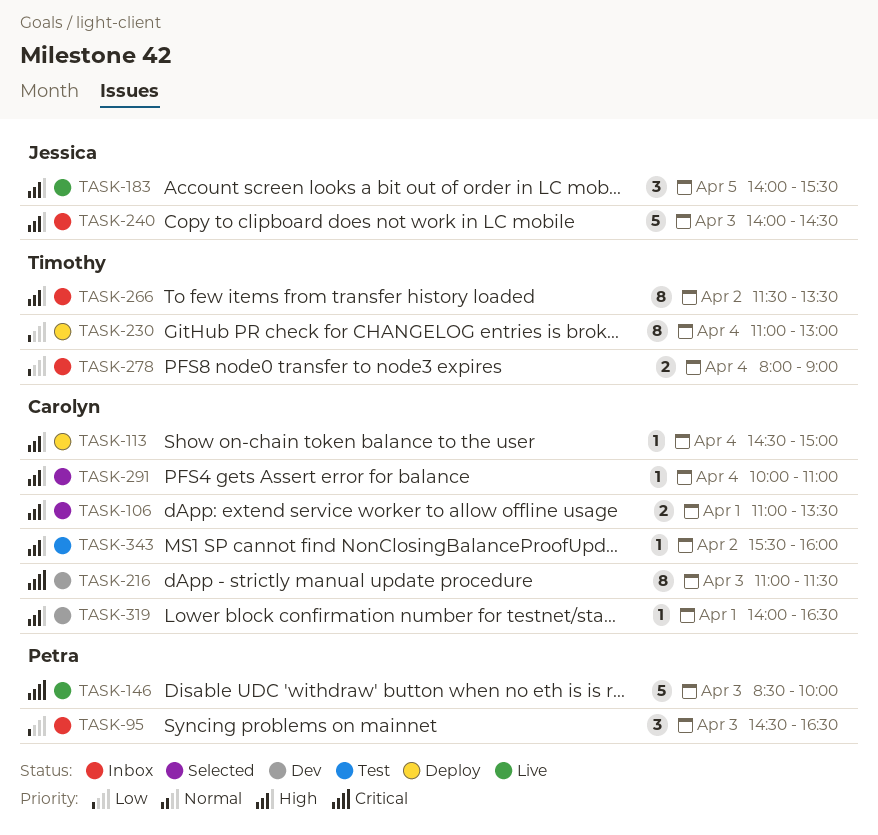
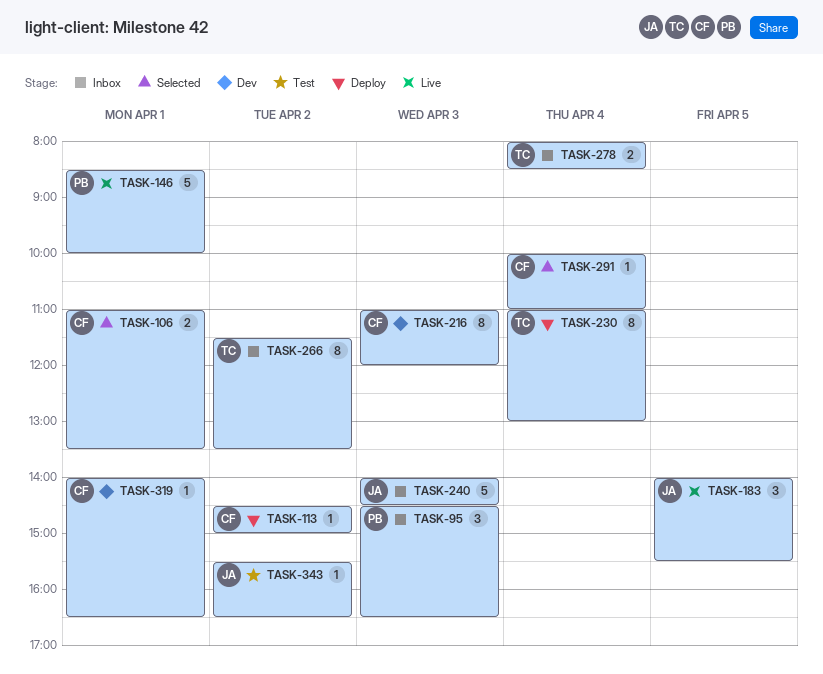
TASK-113, day: Apr 4 -> Apr 2
TASK-146, day: Apr 3 -> Apr 1
TASK-216, ends: 11:30 -> 12:00
TASK-278, ends: 09:00 -> 08:30
TASK-343, owner: Carolyn -> Jessica
TASK-343, ends: 16:00 -> 16:30

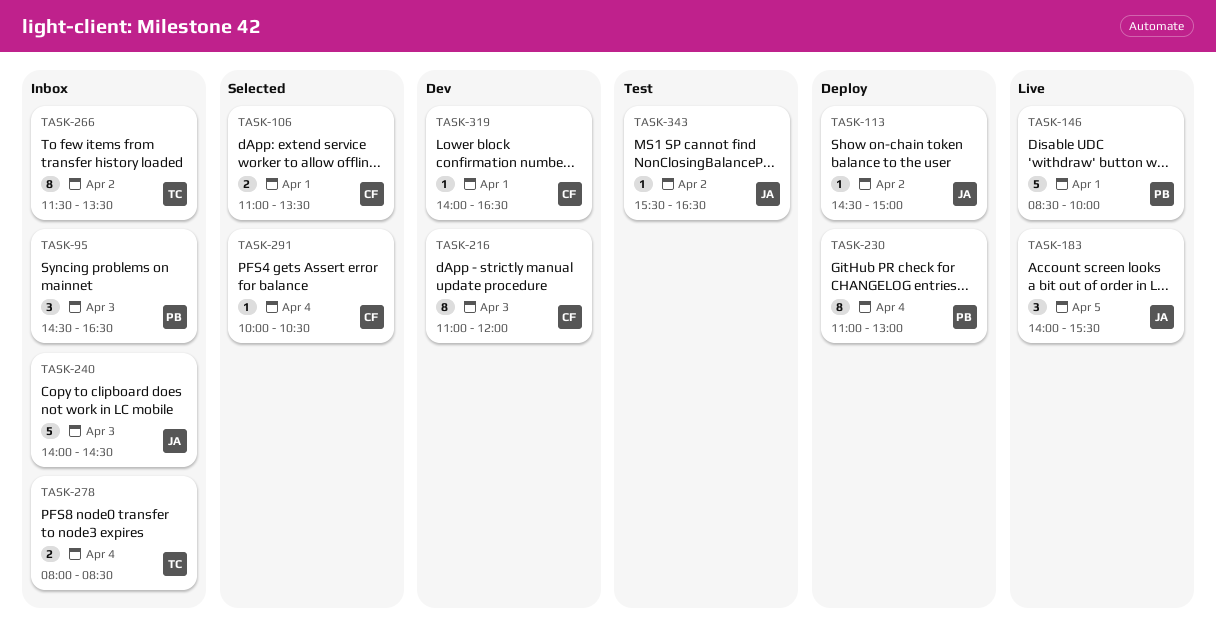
TASK-113, owner: CF -> JA
TASK-230, owner: TC -> PB
TASK-291, ends: 11:00 -> 10:30

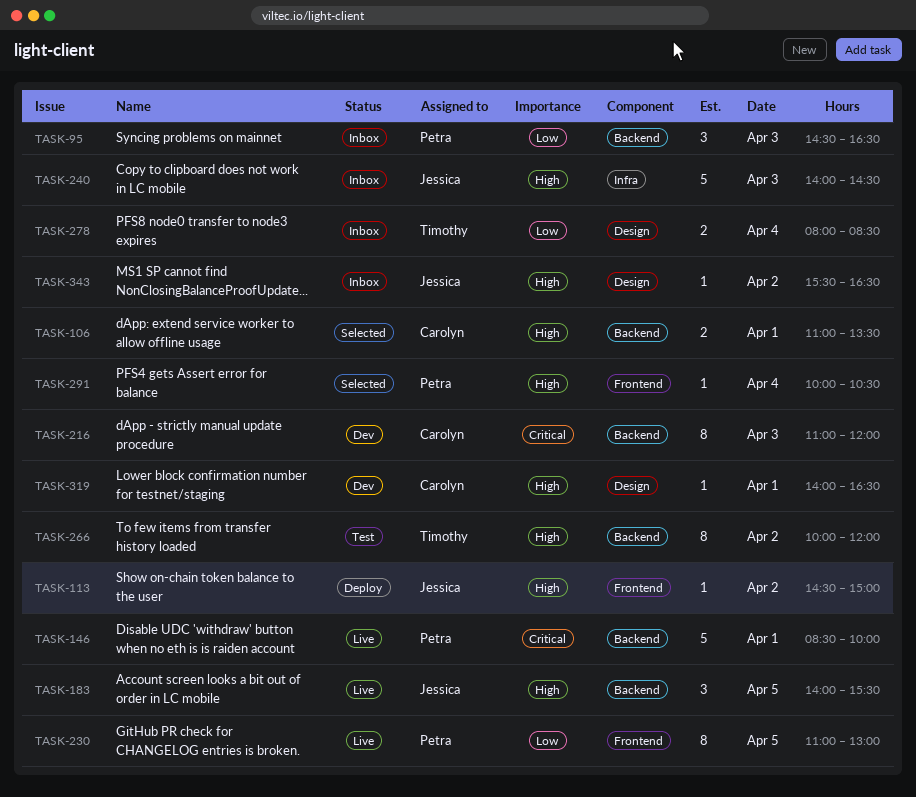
TASK-230, status: Deploy -> Live
TASK-230, day: Apr 4 -> Apr 5
TASK-266, status: Inbox -> Test
TASK-266, begins: 11:30 -> 10:00
TASK-266, ends: 13:30 -> 12:00
TASK-291, owner: Carolyn -> Petra
TASK-343, status: Test -> Inbox

